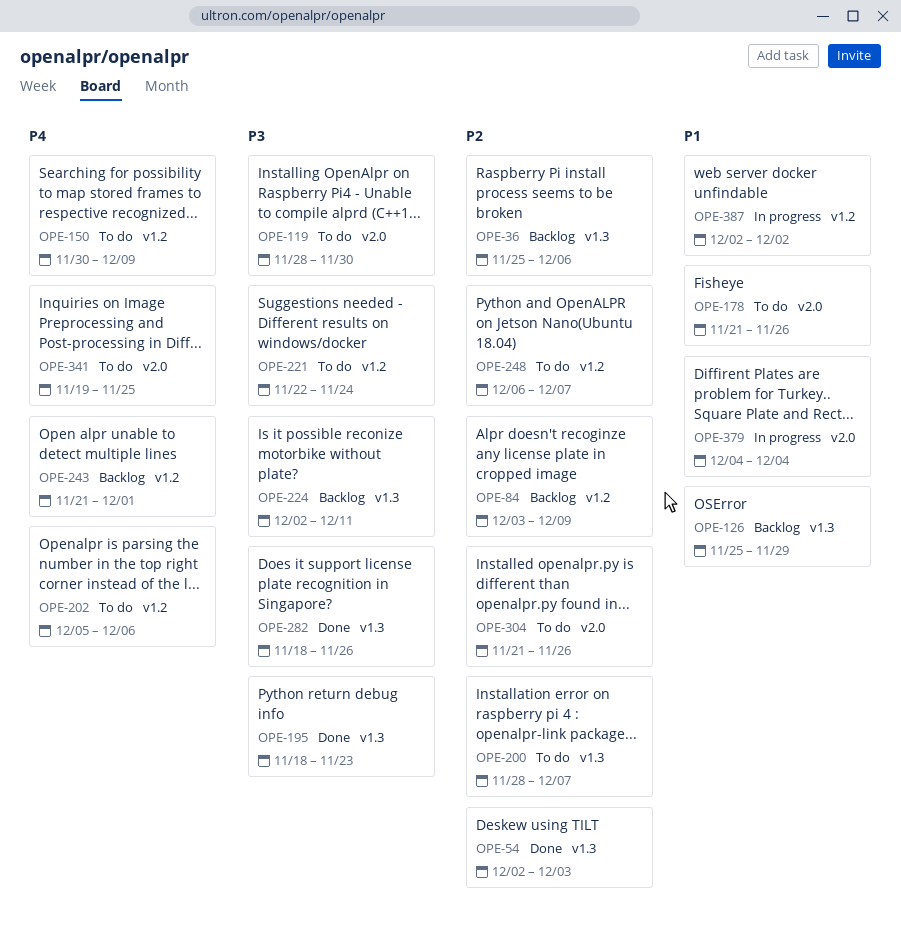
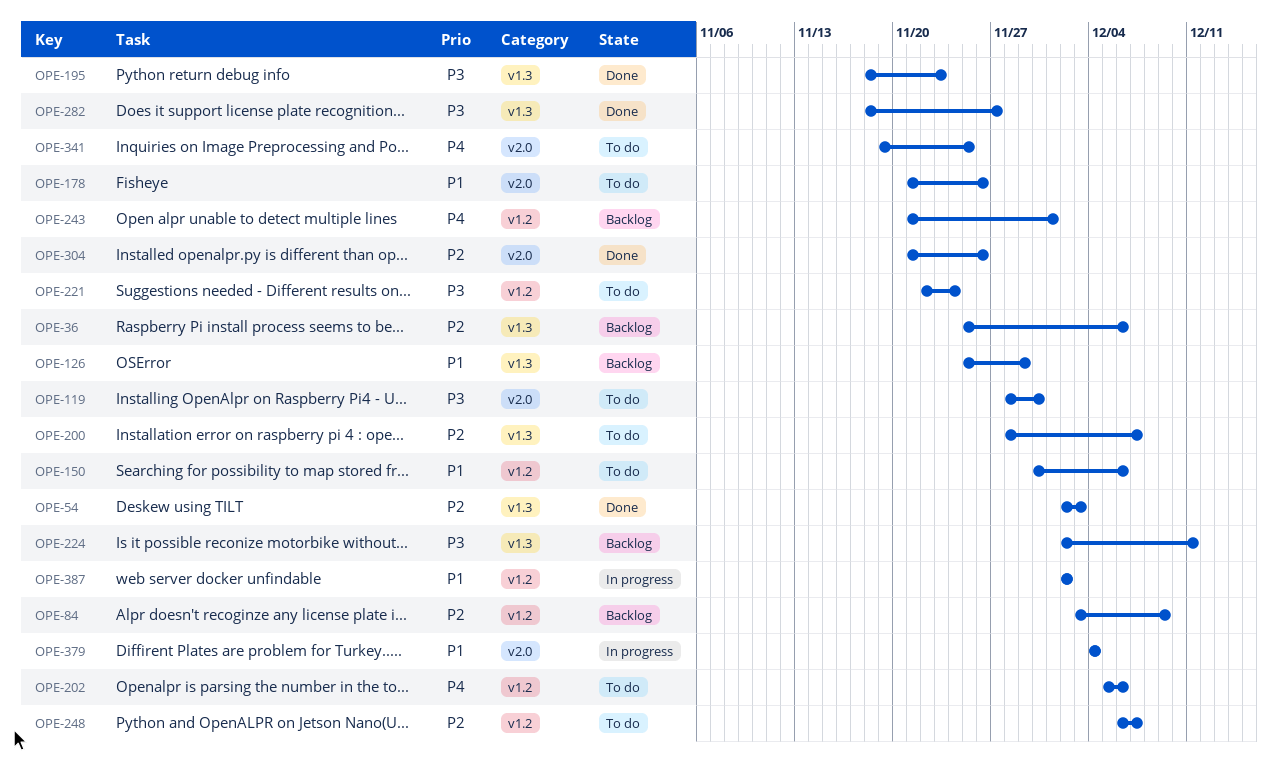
OPE-150, priority: P4 -> P1
OPE-150, due: Dec 9 -> Dec 6
OPE-282, due: Nov 26 -> Nov 27
OPE-304, status: To do -> Done

